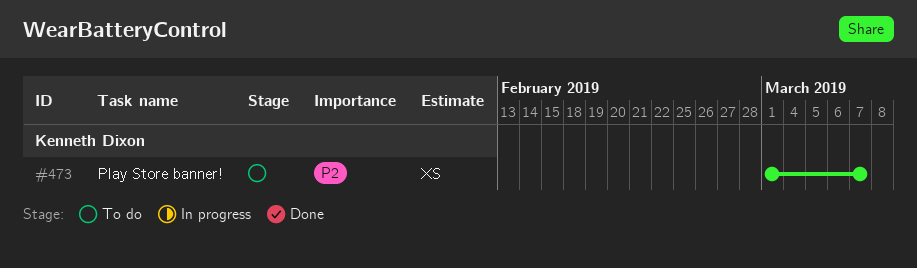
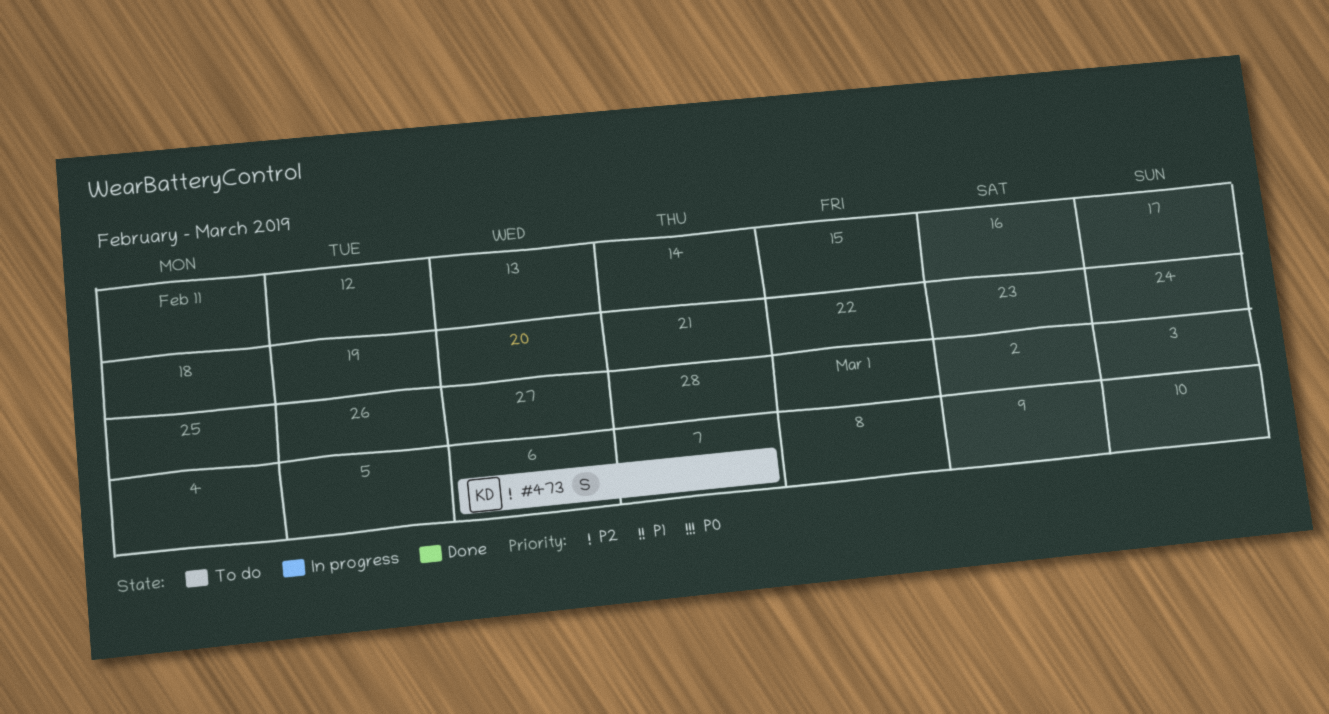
#473, estimate: XS -> S
#473, start: Mar 1 -> Mar 6

